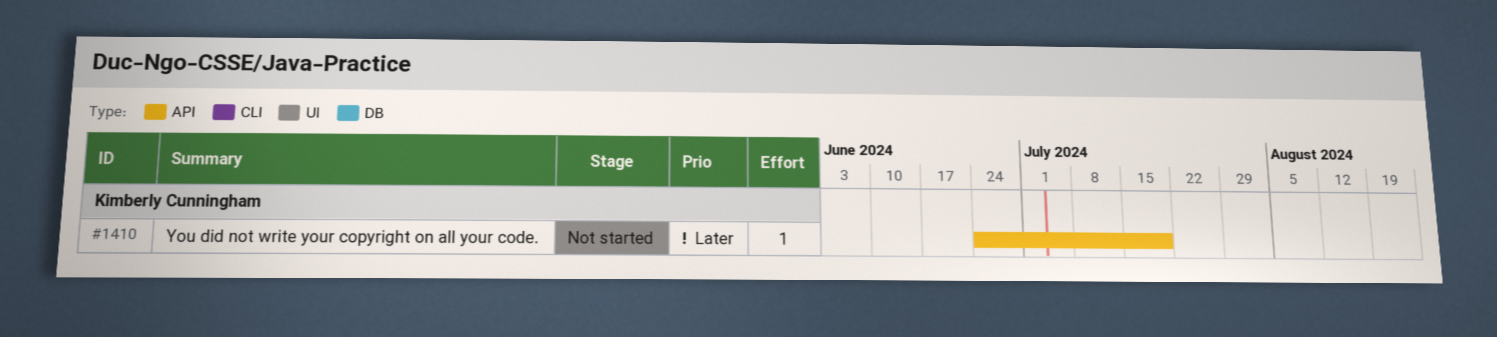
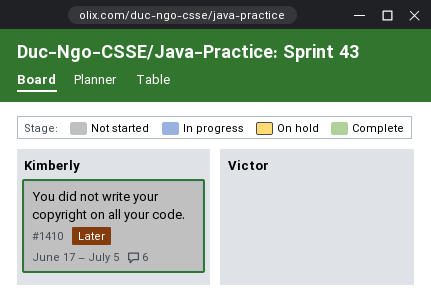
#1410, start: Jun 24 -> Jun 17
#1410, due: Jul 19 -> Jul 5

